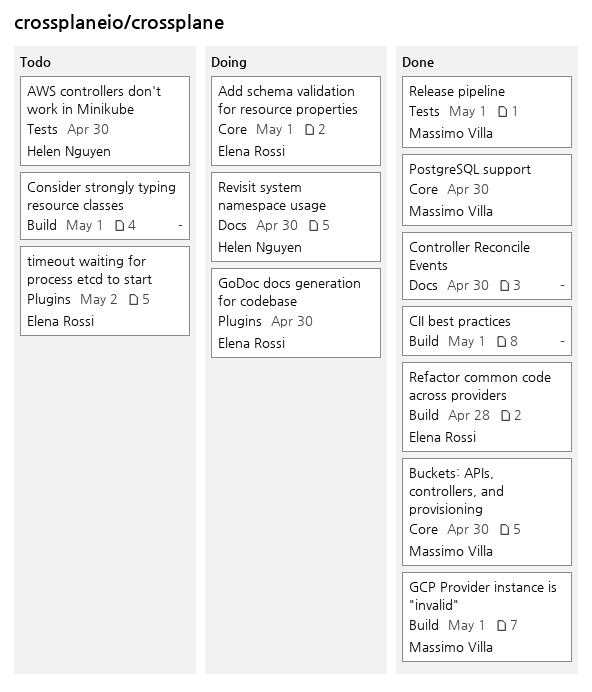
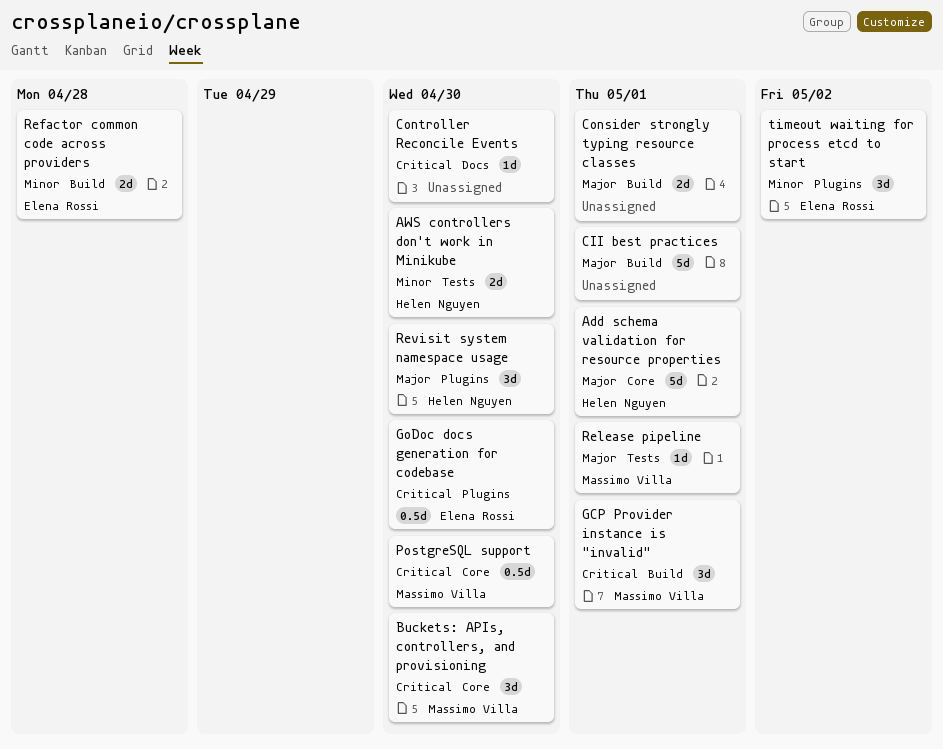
Add schema validation for resource properties, owner: Elena Rossi -> Helen Nguyen
Revisit system namespace usage, label: Docs -> Plugins

